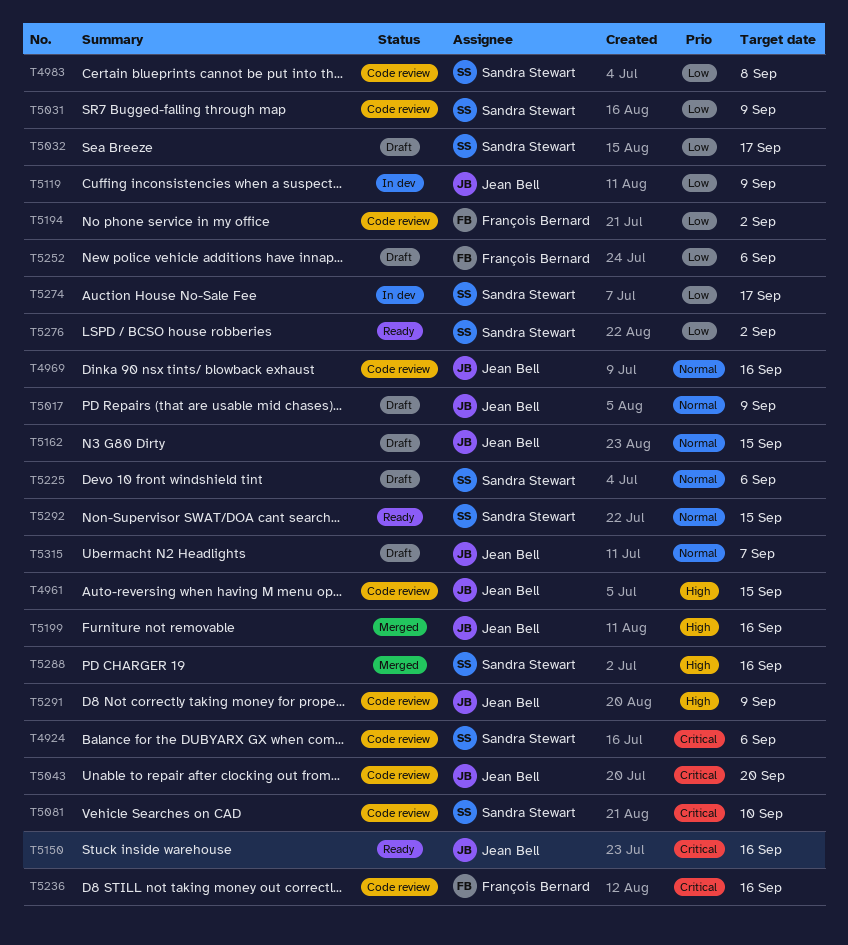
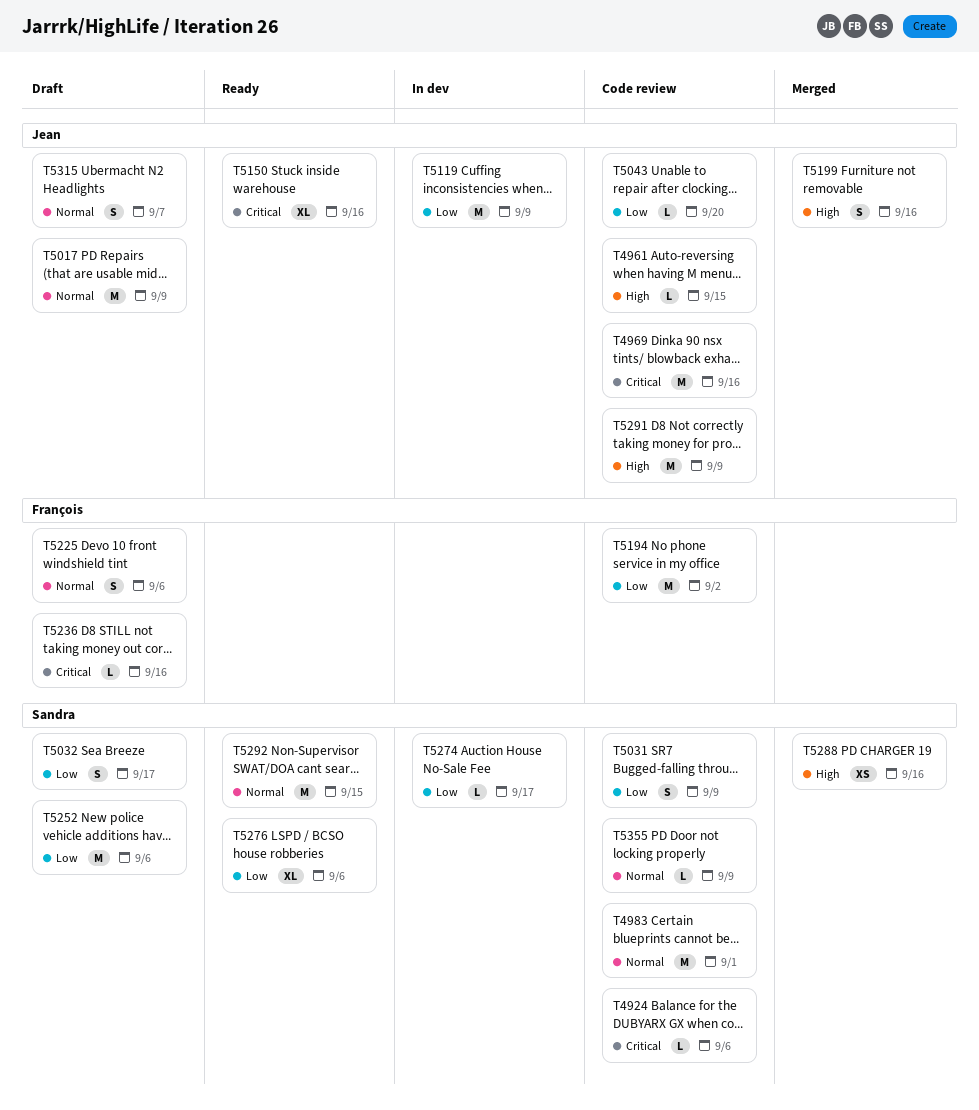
T4969, priority: Normal -> Critical
T4983, priority: Low -> Normal
T4983, due: Sep 8 -> Sep 1
T5043, priority: Critical -> Low
T5081: present -> none
T5162: present -> none
T5225, owner: Sandra Stewart -> François Bernard
T5236, status: Code review -> Draft
T5252, owner: François Bernard -> Sandra Stewart
T5276, due: Sep 2 -> Sep 6
T5355: none -> present

